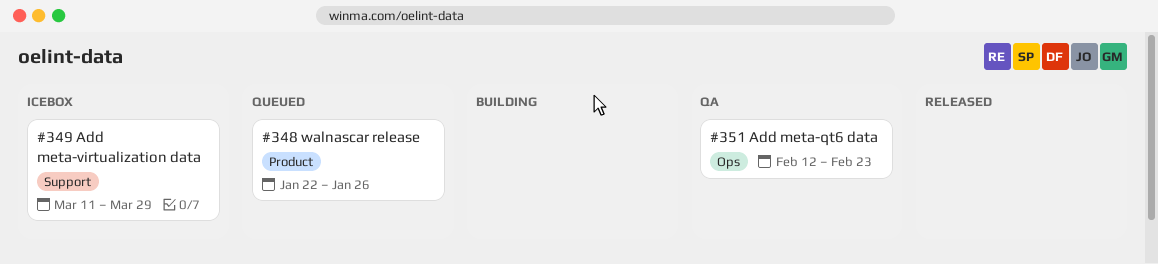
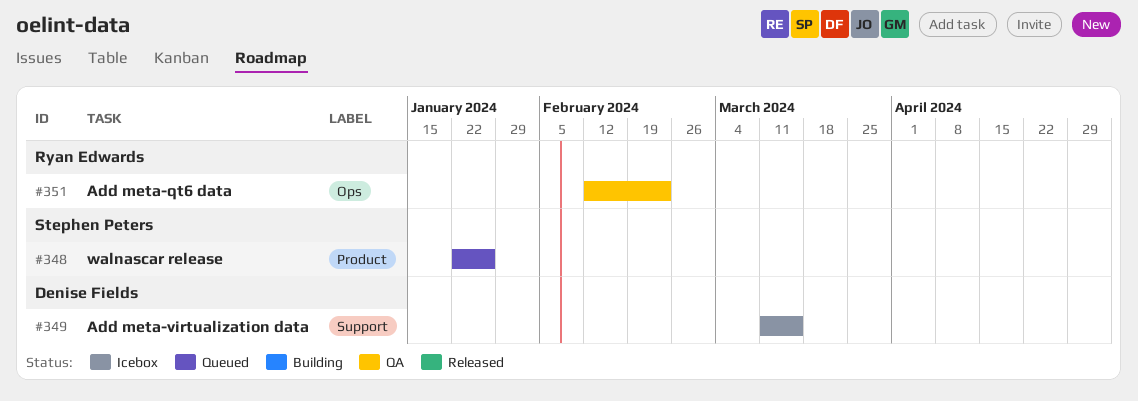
#349, due: Mar 29 -> Mar 15

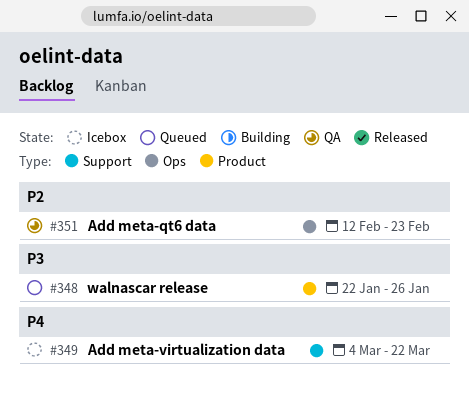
#349, start: Mar 11 -> Mar 4
#349, due: Mar 15 -> Mar 22

